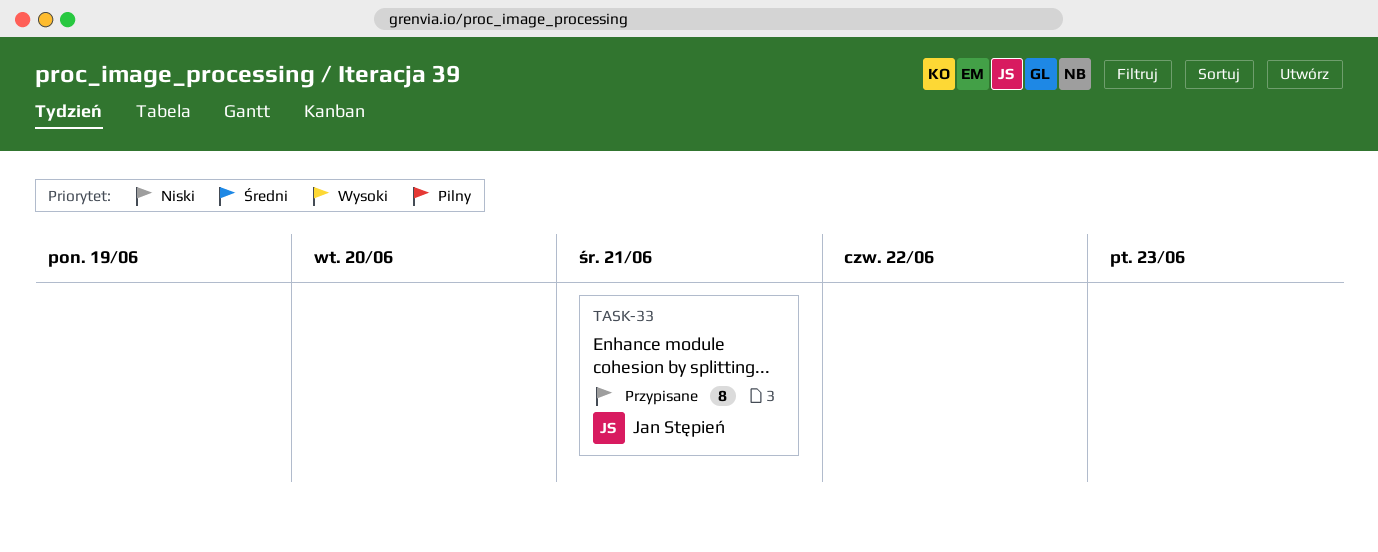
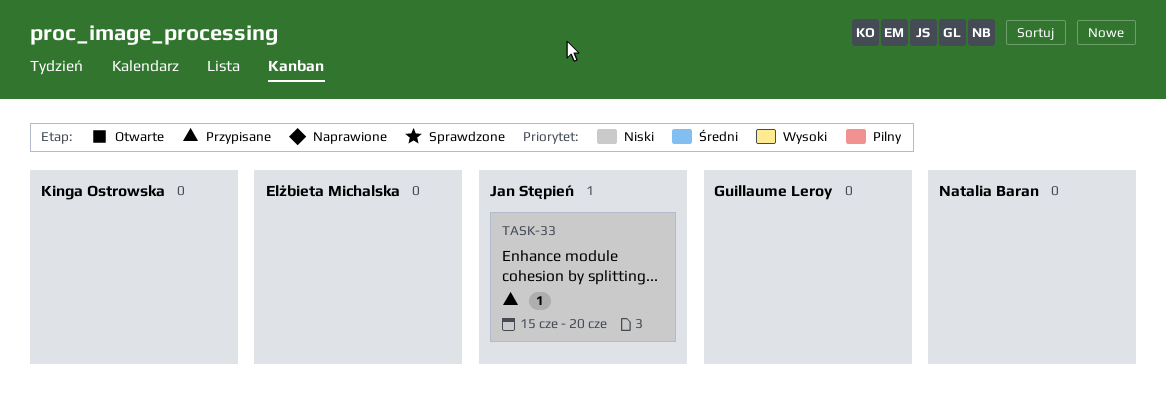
TASK-33, estimate: 8 -> 1
TASK-33, due: Jun 21 -> Jun 20

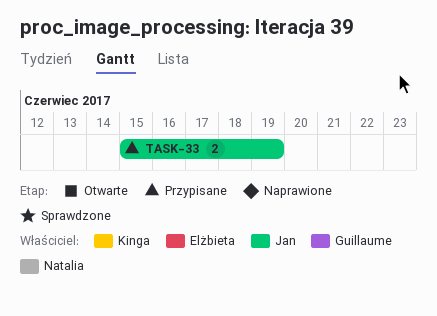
TASK-33, estimate: 1 -> 2
TASK-33, due: Jun 20 -> Jun 19

